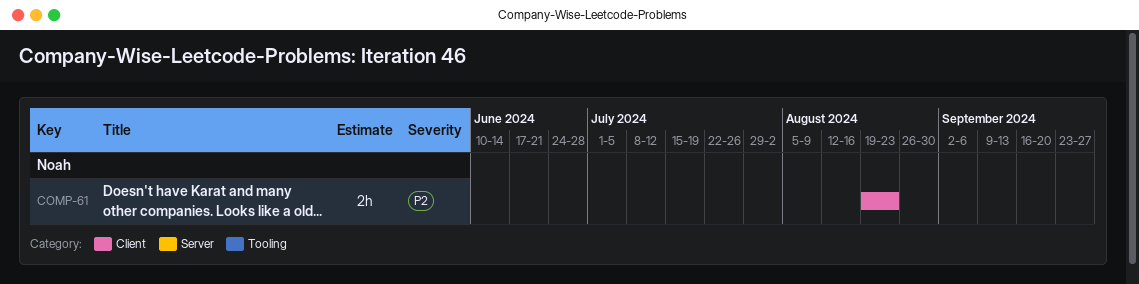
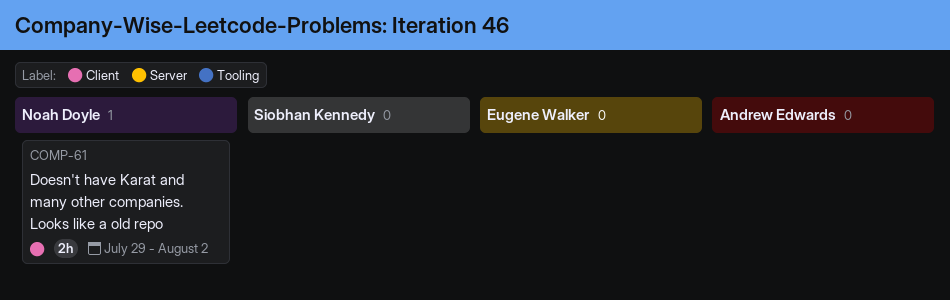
COMP-61, start: Aug 19 -> Jul 29
COMP-61, due: Aug 23 -> Aug 2

